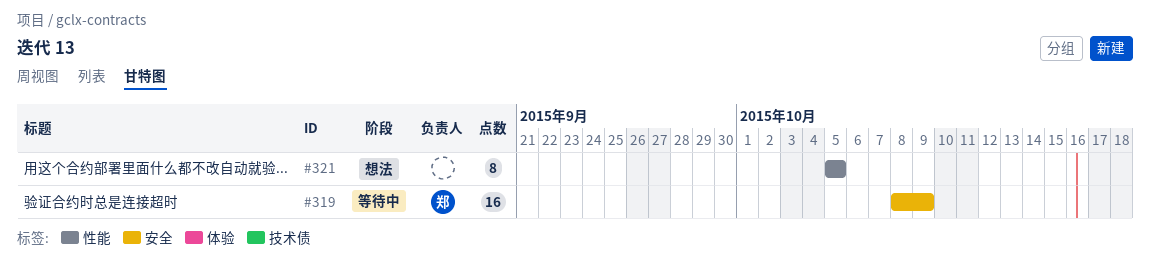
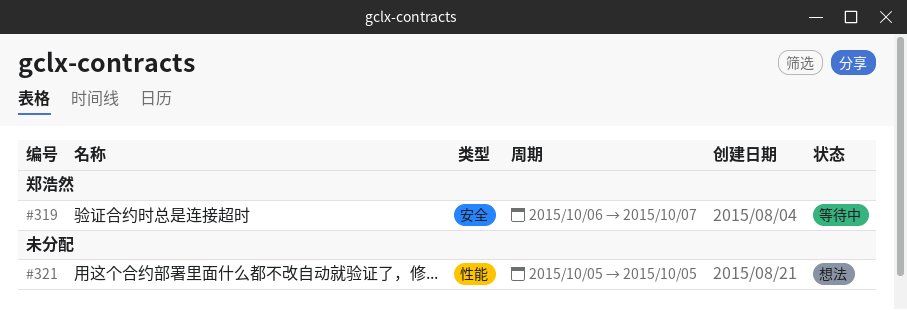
#319, start: Oct 8 -> Oct 6
#319, due: Oct 9 -> Oct 7

